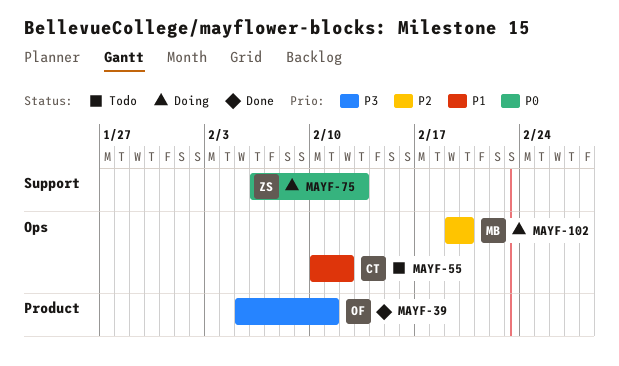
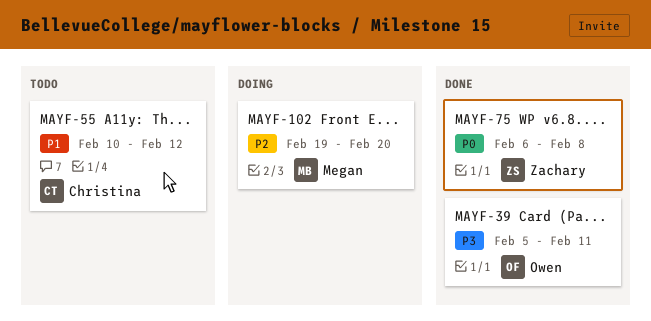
MAYF-75, status: Doing -> Done
MAYF-75, due: Feb 13 -> Feb 8

